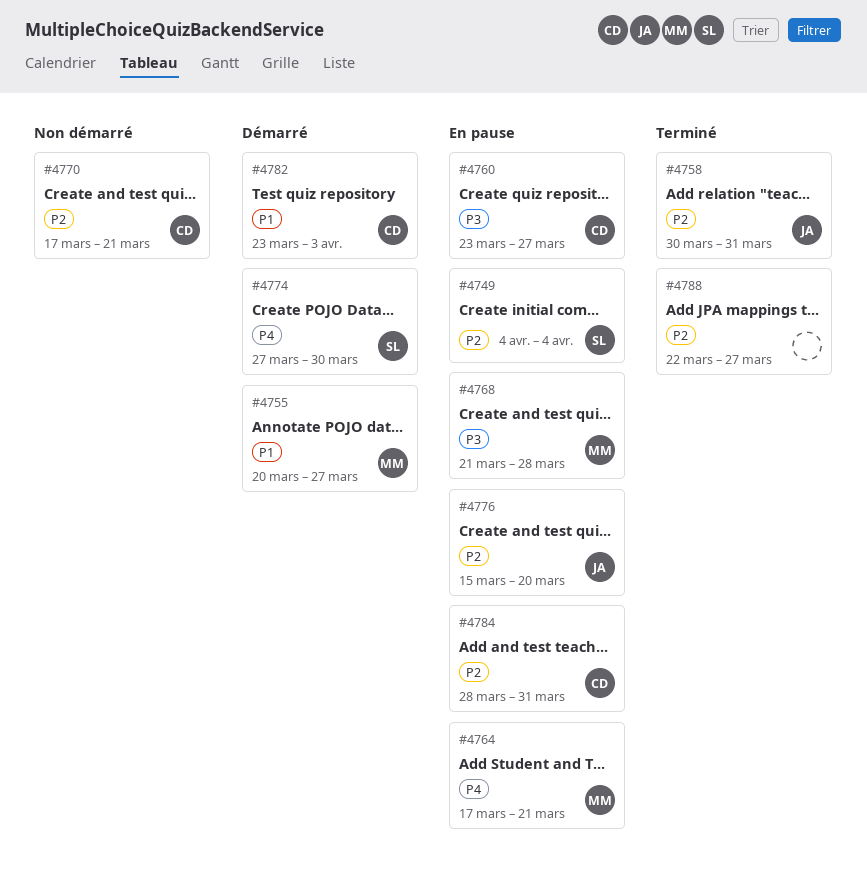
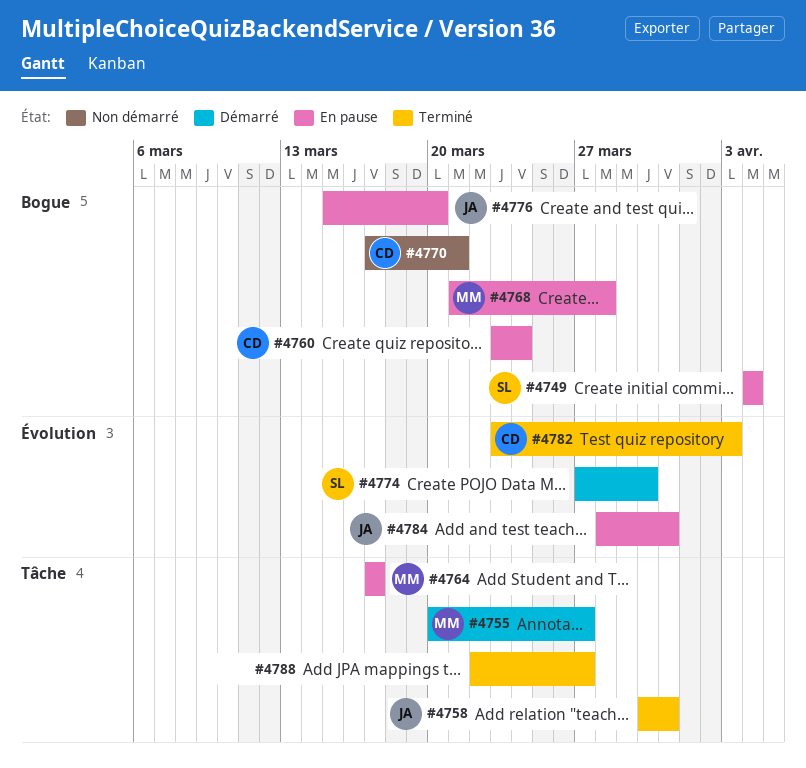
#4760, due: Mar 27 -> Mar 24
#4764, due: Mar 21 -> Mar 17
#4782, status: Démarré -> Terminé
#4784, owner: CD -> JA

